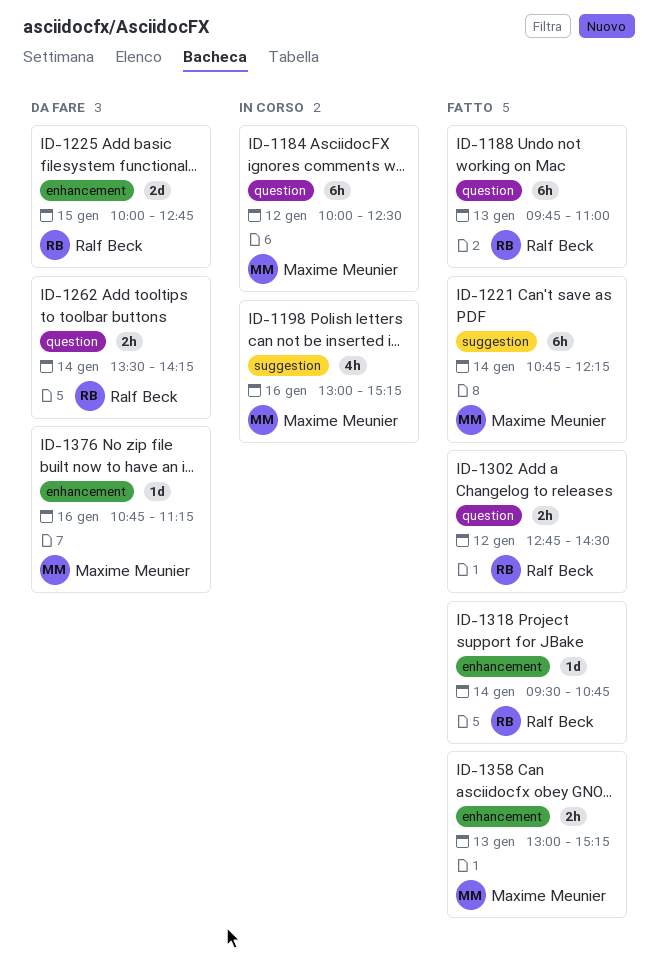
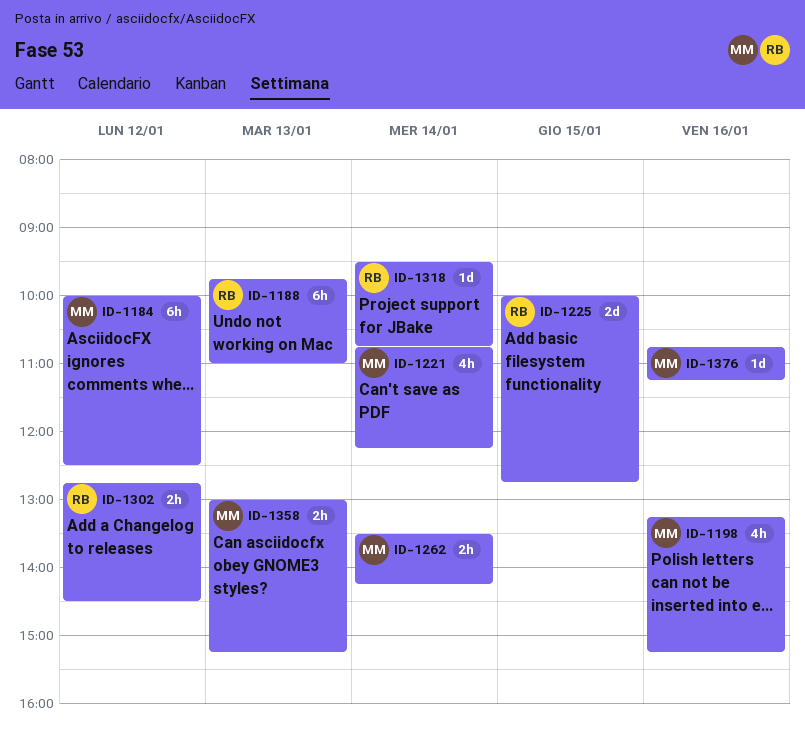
ID-1198, begins: 13:00 -> 13:15
ID-1221, estimate: 6h -> 4h
ID-1262, owner: Ralf Beck -> Maxime Meunier

